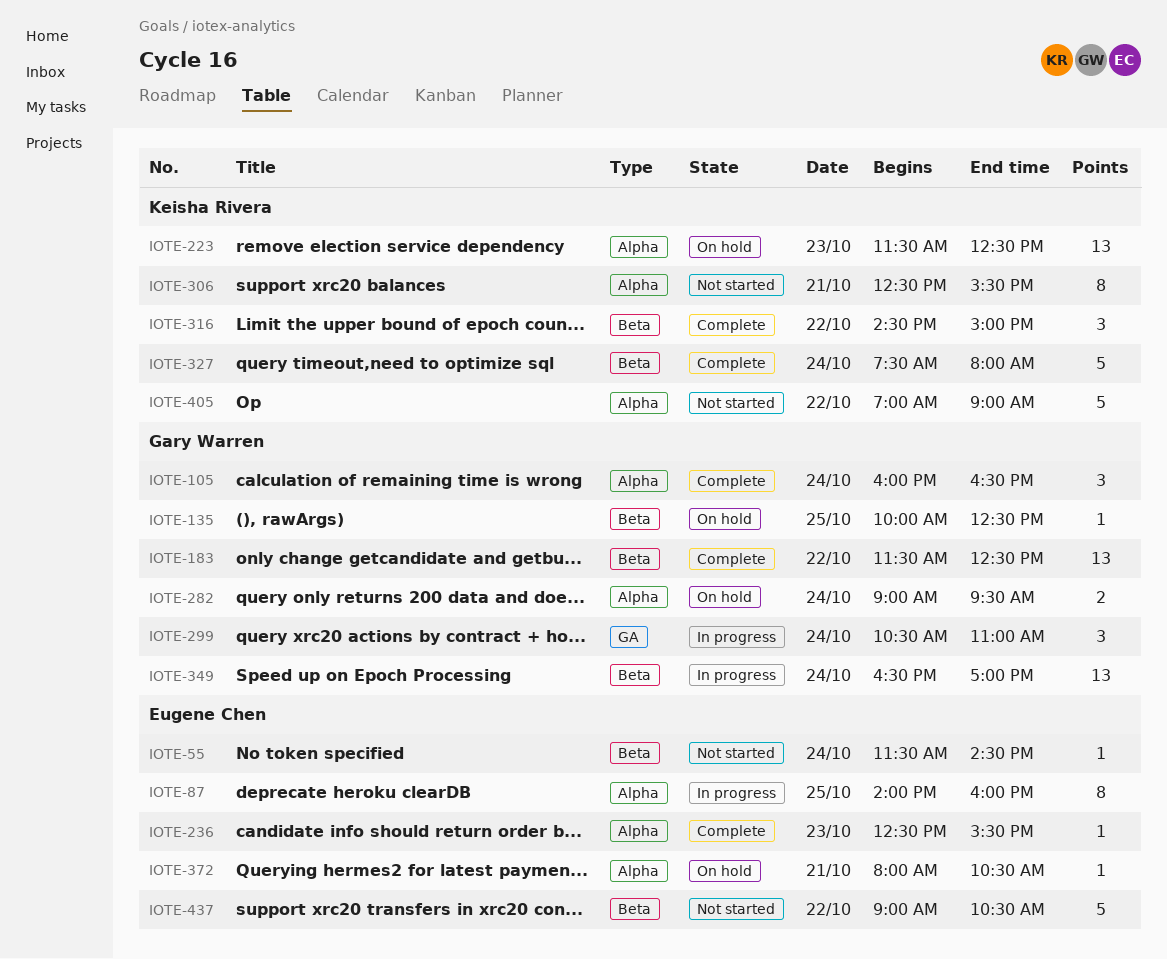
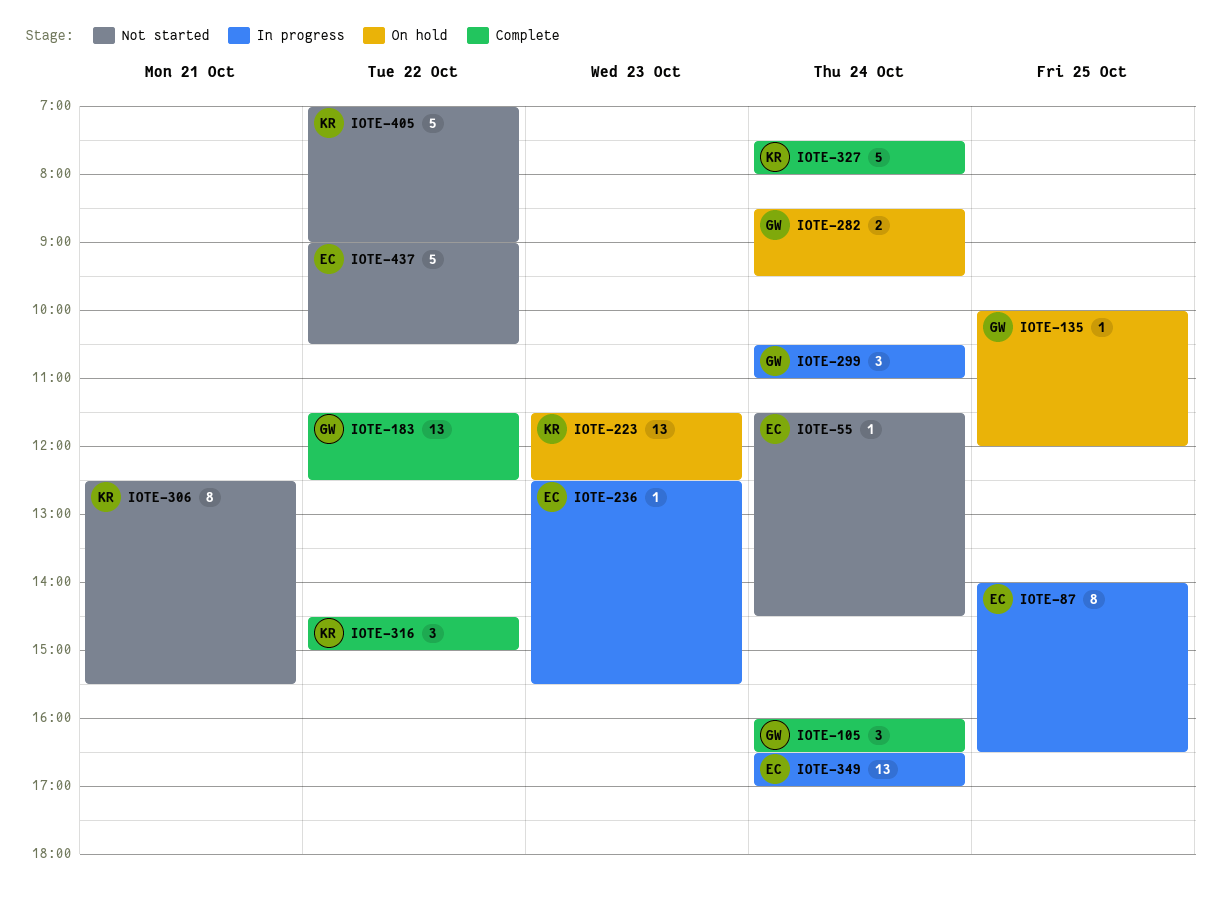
IOTE-87, ends: 16:00 -> 16:30
IOTE-135, ends: 12:30 -> 12:00
IOTE-236, status: Complete -> In progress
IOTE-282, begins: 09:00 -> 08:30
IOTE-349, owner: Gary Warren -> Eugene Chen
IOTE-372: present -> none

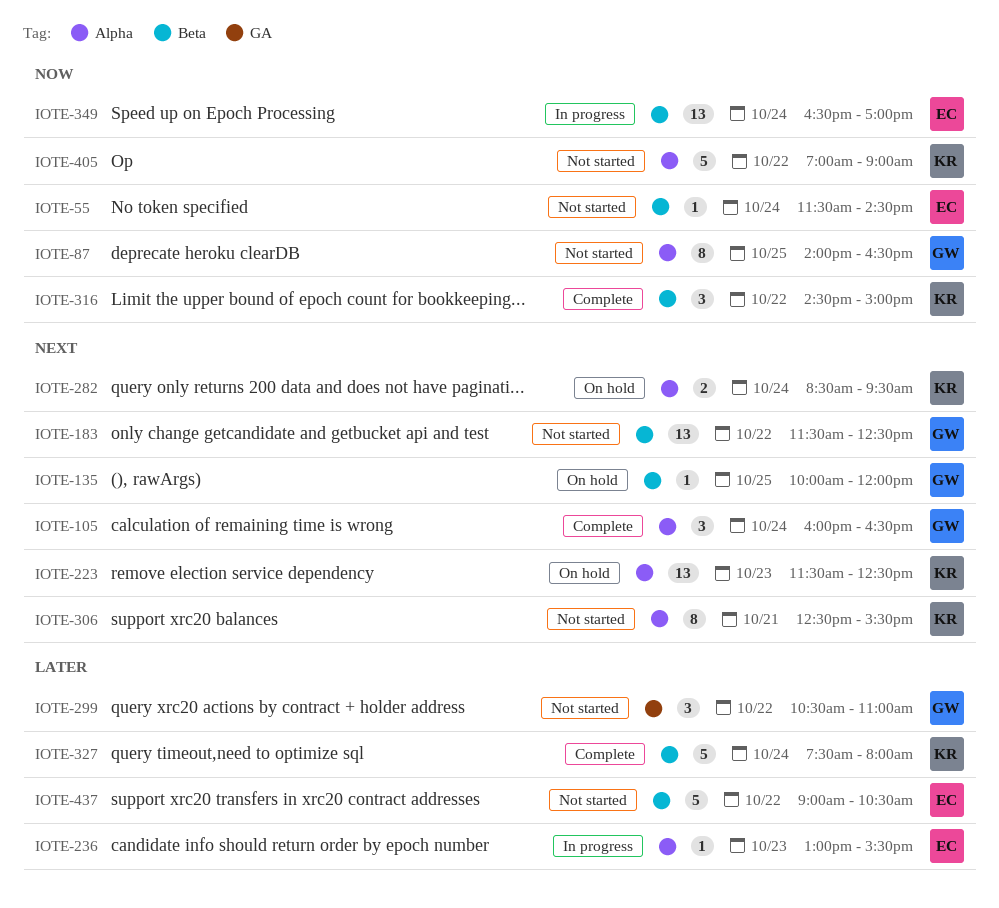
IOTE-87, status: In progress -> Not started
IOTE-87, owner: EC -> GW
IOTE-183, status: Complete -> Not started
IOTE-236, begins: 12:30 -> 13:00
IOTE-282, owner: GW -> KR
IOTE-299, status: In progress -> Not started
IOTE-299, day: Oct 24 -> Oct 22

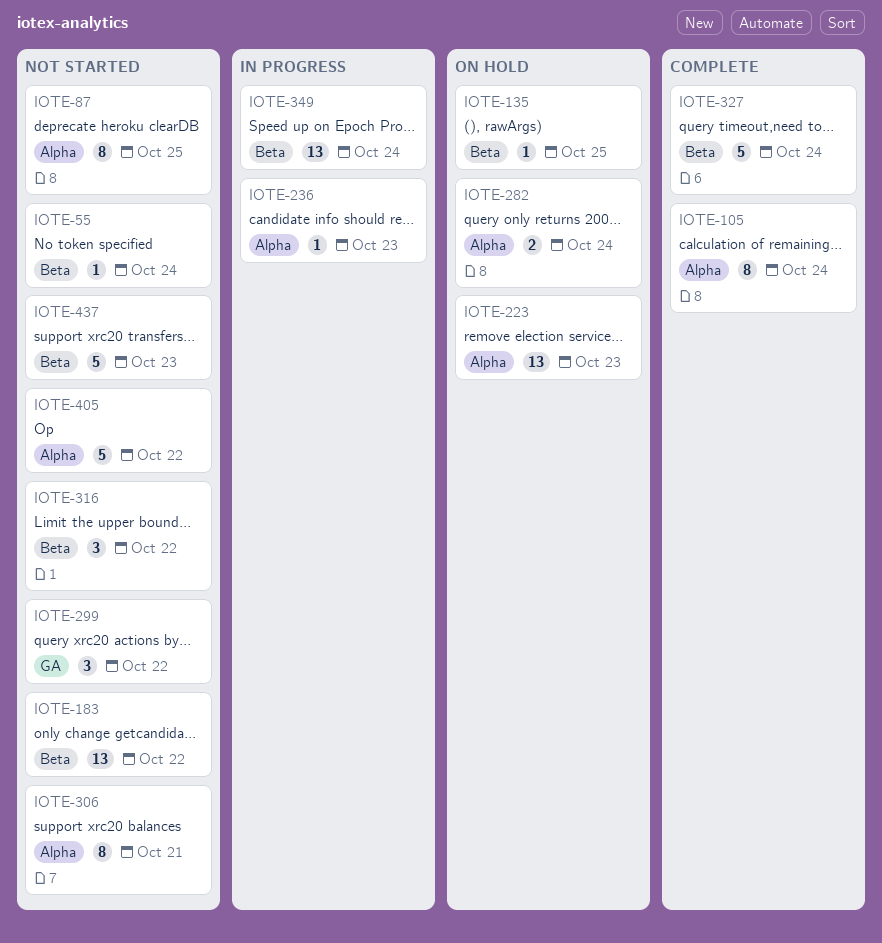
IOTE-105, estimate: 3 -> 8
IOTE-316, status: Complete -> Not started
IOTE-437, day: Oct 22 -> Oct 23

